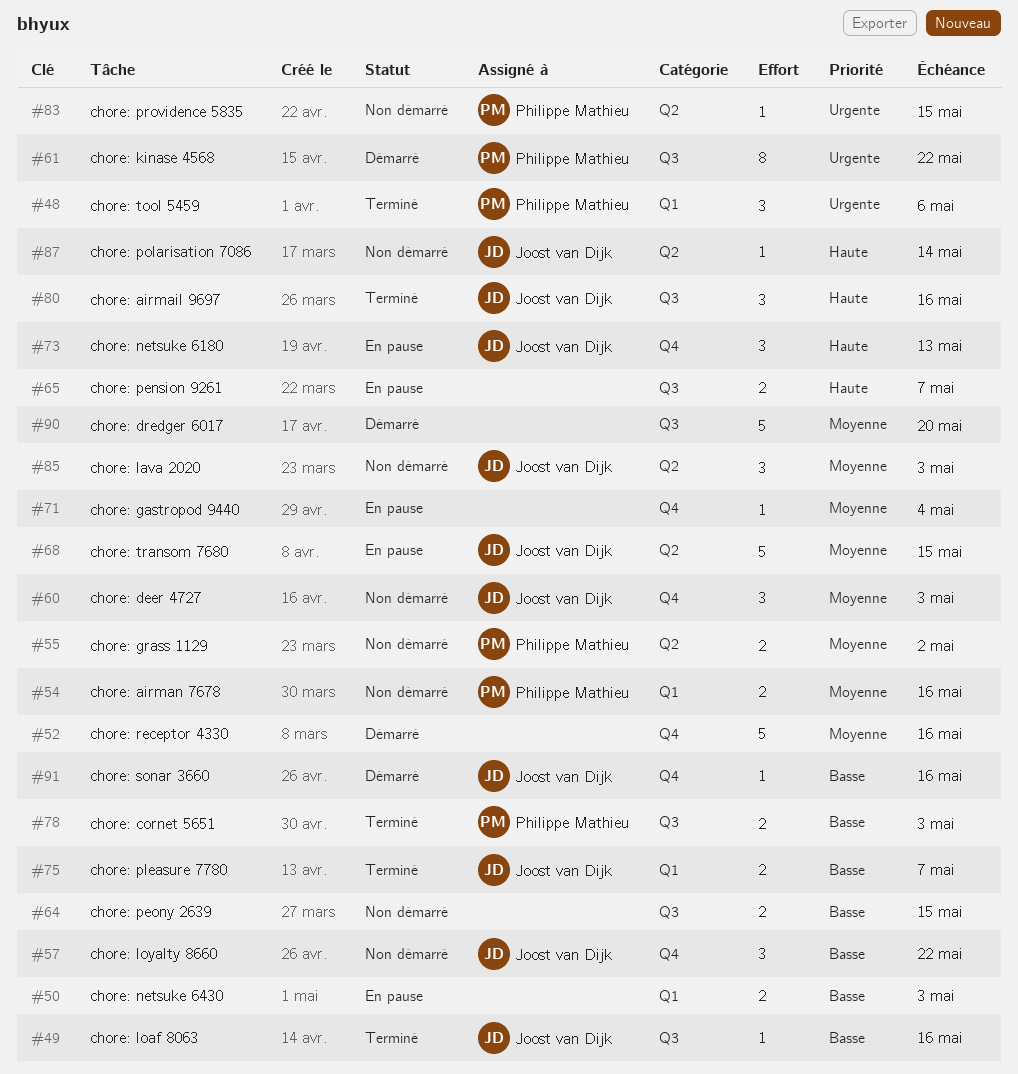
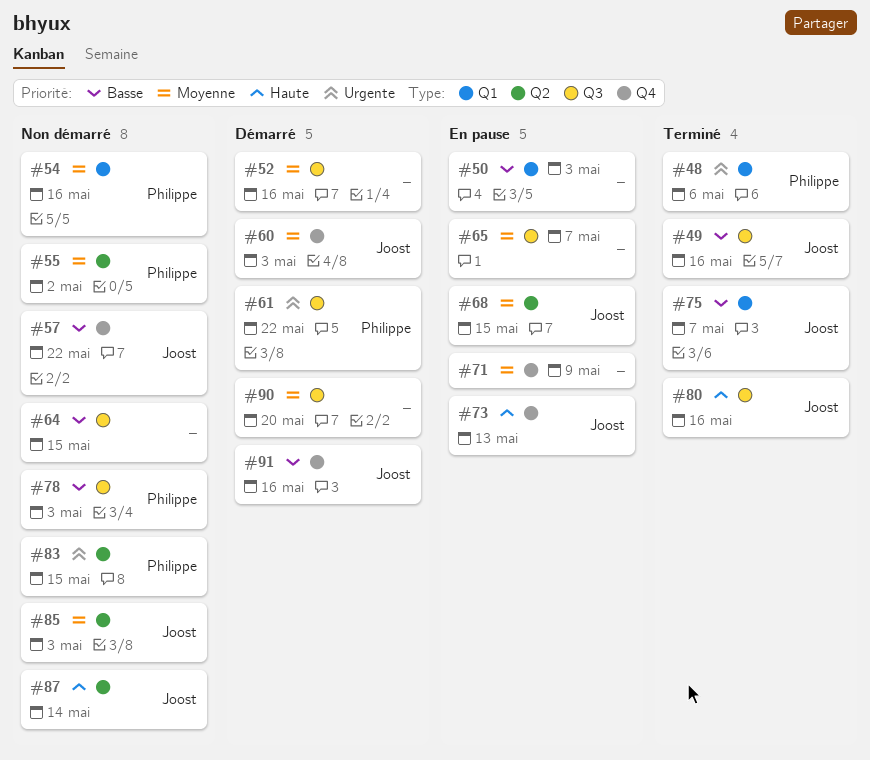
#52, label: Q4 -> Q3
#60, status: Non démarré -> Démarré
#65, priority: Haute -> Moyenne
#71, due: May 4 -> May 9
#78, status: Terminé -> Non démarré

